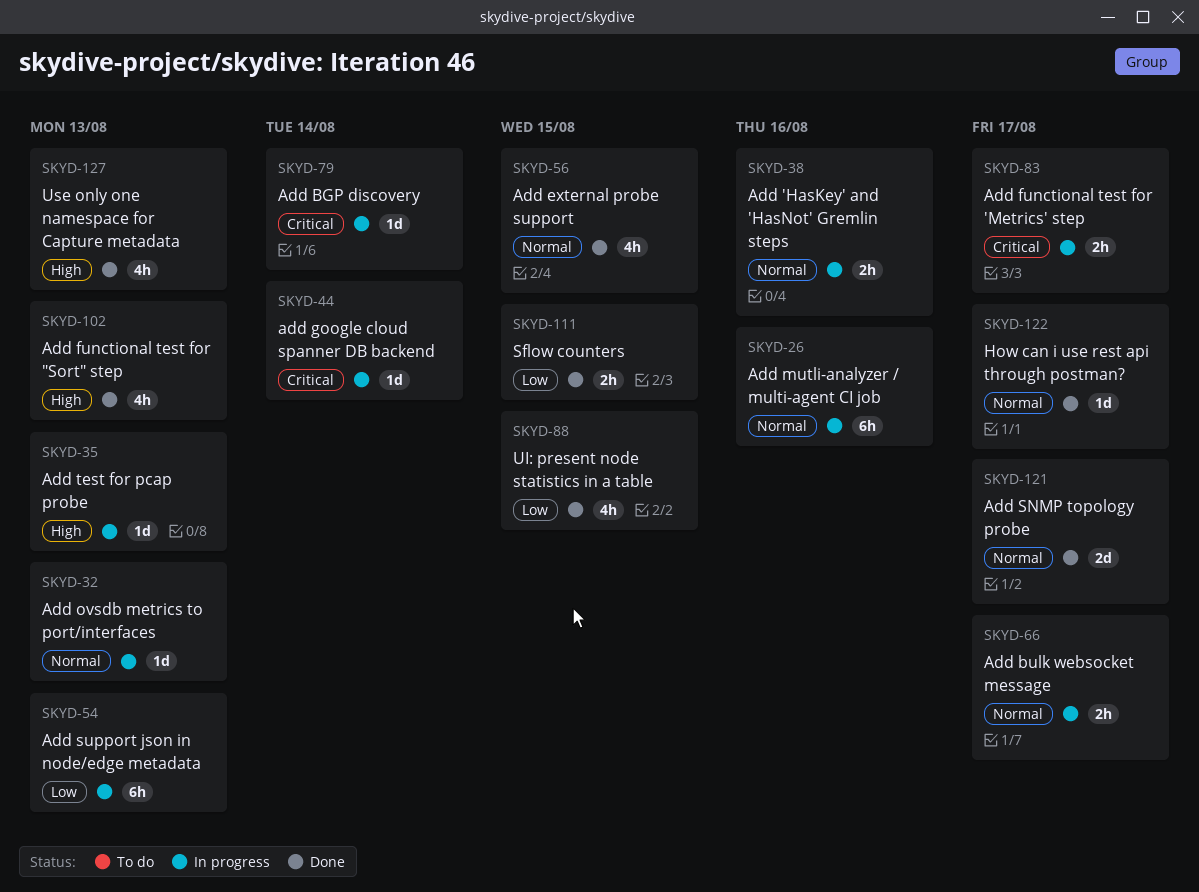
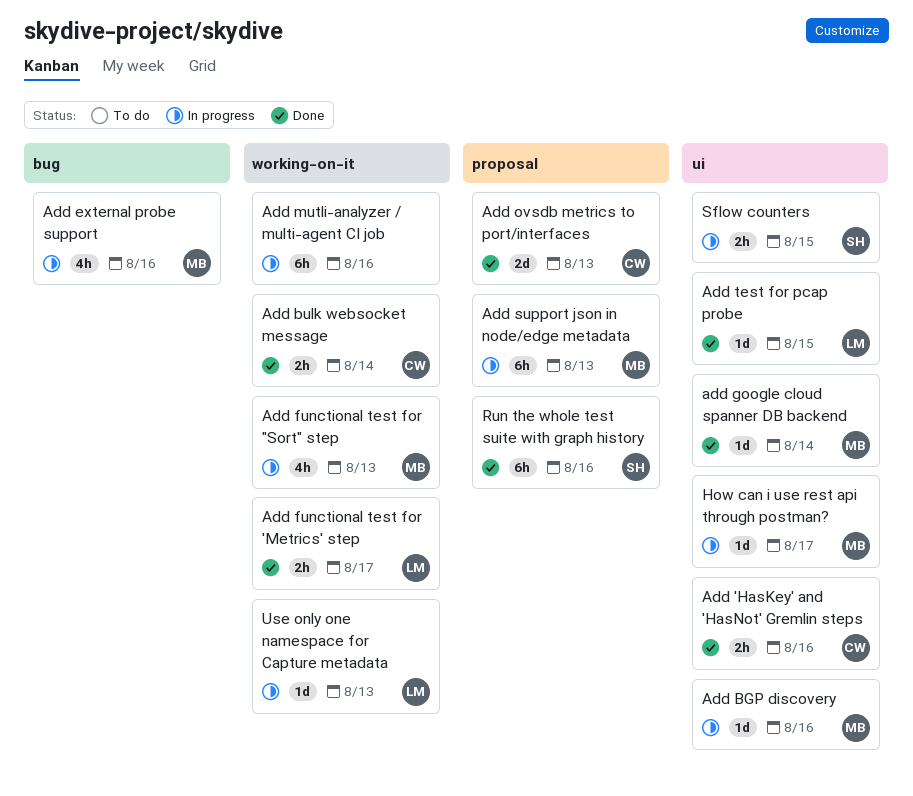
Add 'HasKey' and 'HasNot' Gremlin steps, status: In progress -> Done
Add BGP discovery, due: Aug 14 -> Aug 16
Add bulk websocket message, status: In progress -> Done
Add bulk websocket message, due: Aug 17 -> Aug 14
Add external probe support, status: Done -> In progress
Add external probe support, due: Aug 15 -> Aug 16
Add functional test for "Sort" step, status: Done -> In progress
Add functional test for 'Metrics' step, status: In progress -> Done
add google cloud spanner DB backend, status: In progress -> Done
Add ovsdb metrics to port/interfaces, status: In progress -> Done
Add ovsdb metrics to port/interfaces, estimate: 1d -> 2d
Add SNMP topology probe: present -> none
Add test for pcap probe, status: In progress -> Done
Add test for pcap probe, due: Aug 13 -> Aug 15
How can i use rest api through postman?, status: Done -> In progress
Run the whole test suite with graph history: none -> present
Sflow counters, status: Done -> In progress
UI: present node statistics in a table: present -> none
Use only one namespace for Capture metadata, status: Done -> In progress
Use only one namespace for Capture metadata, estimate: 4h -> 1d

